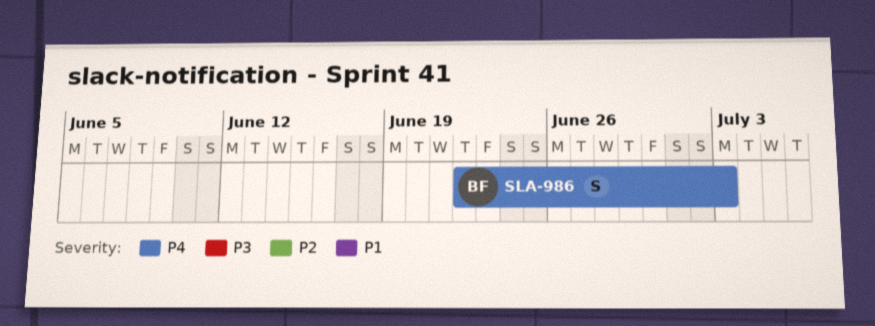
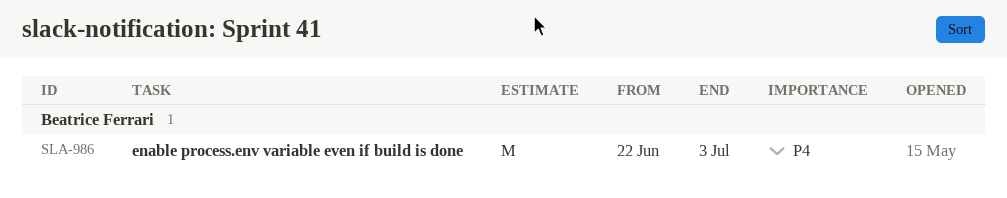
SLA-986, estimate: S -> M

